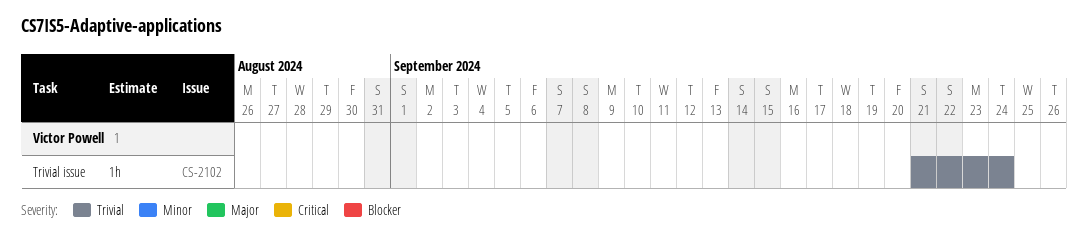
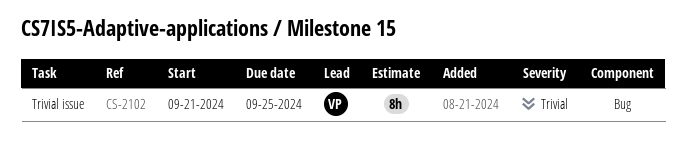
CS-2102, estimate: 1h -> 8h
CS-2102, due: Sep 24 -> Sep 25

